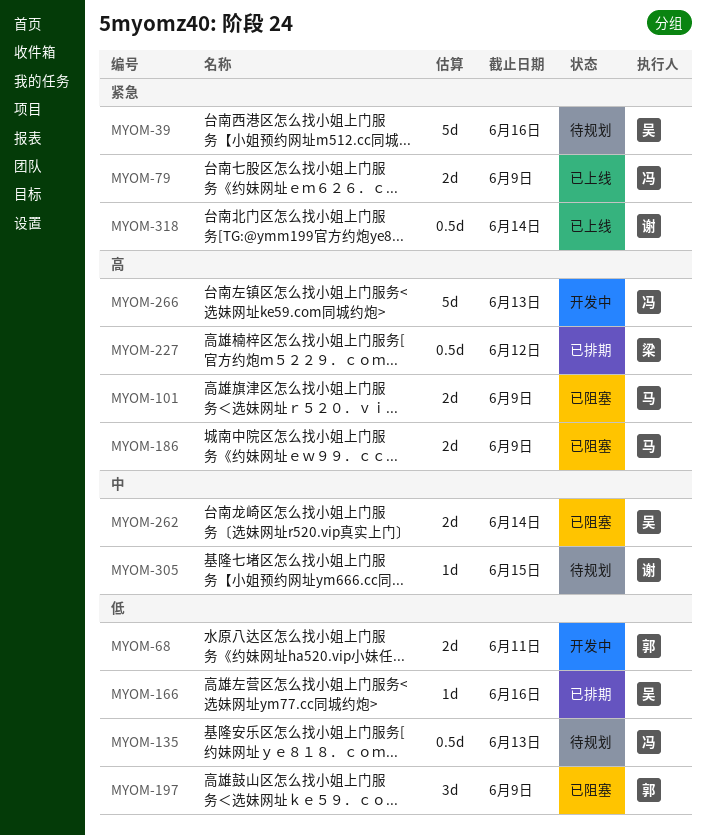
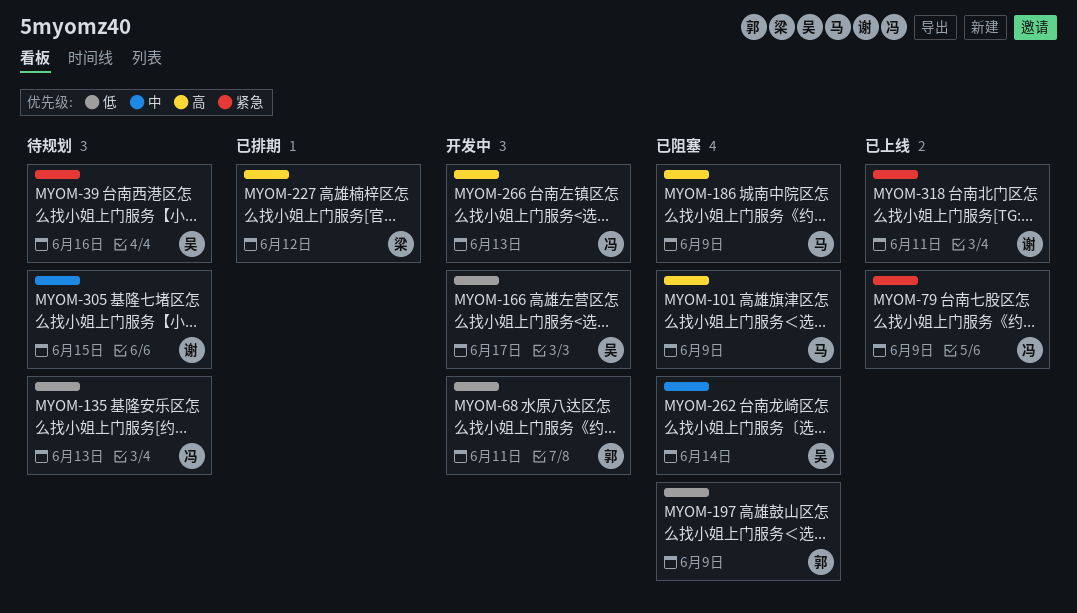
MYOM-166, status: 已排期 -> 开发中
MYOM-166, due: Jun 16 -> Jun 17
MYOM-318, due: Jun 14 -> Jun 11

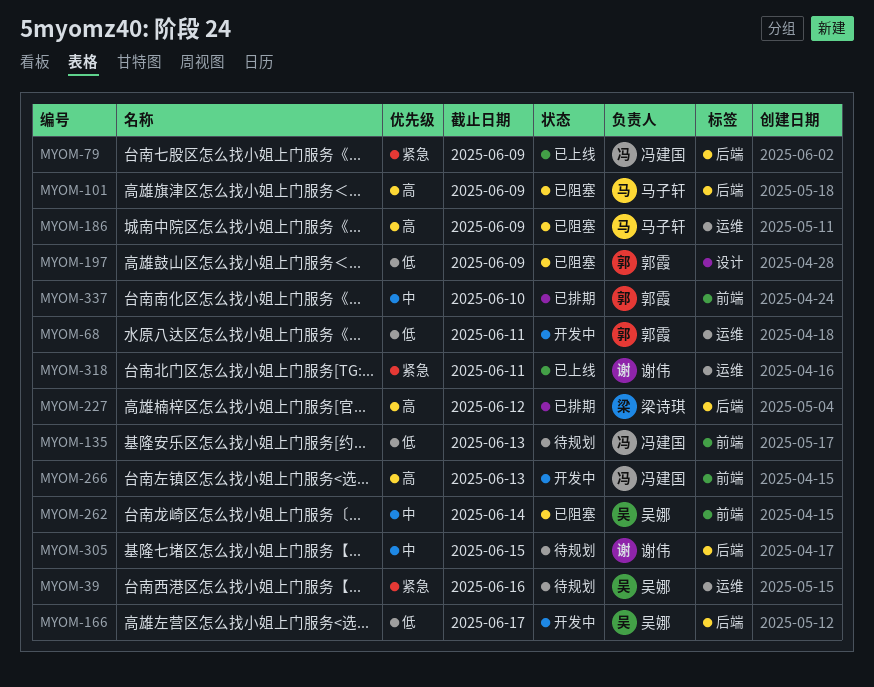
MYOM-337: none -> present

